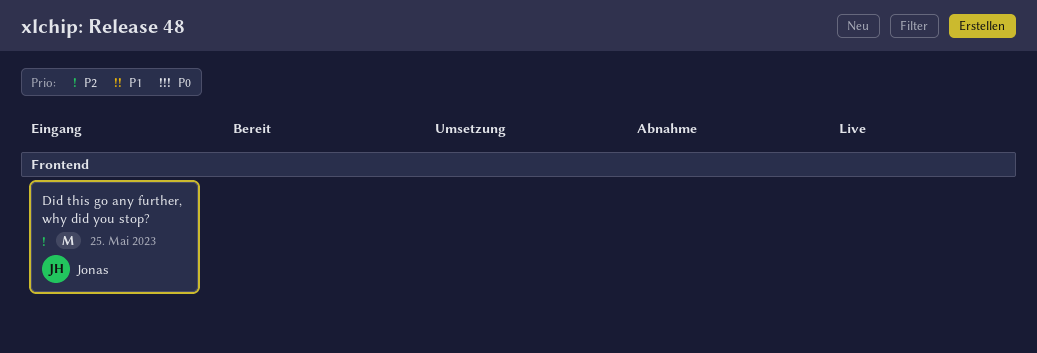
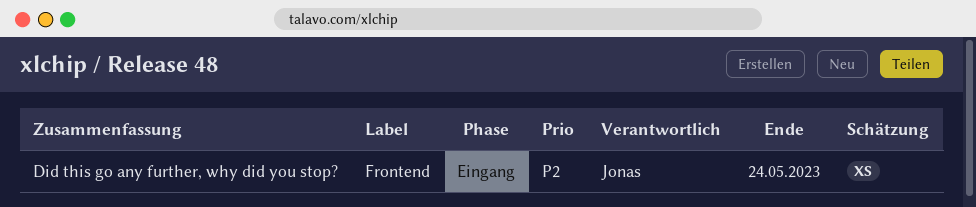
Did this go any further, why did you stop?, estimate: M -> XS
Did this go any further, why did you stop?, due: May 25 -> May 24

